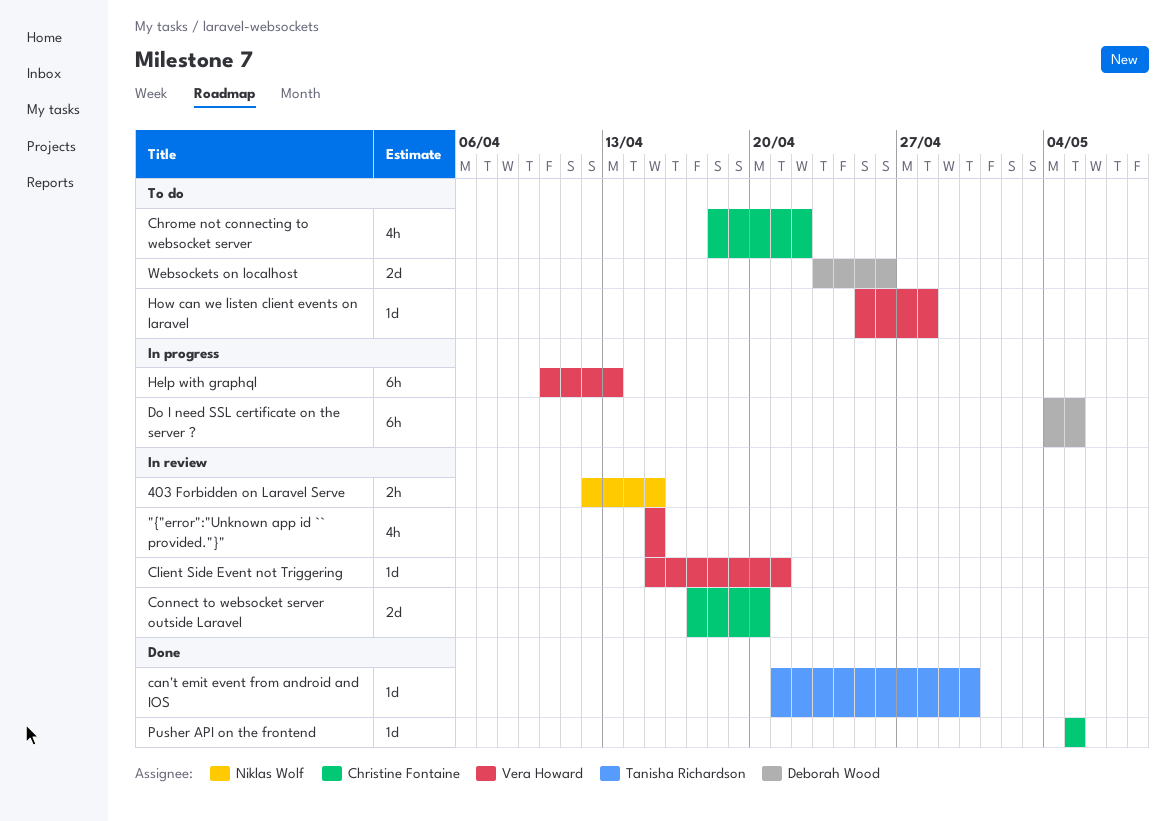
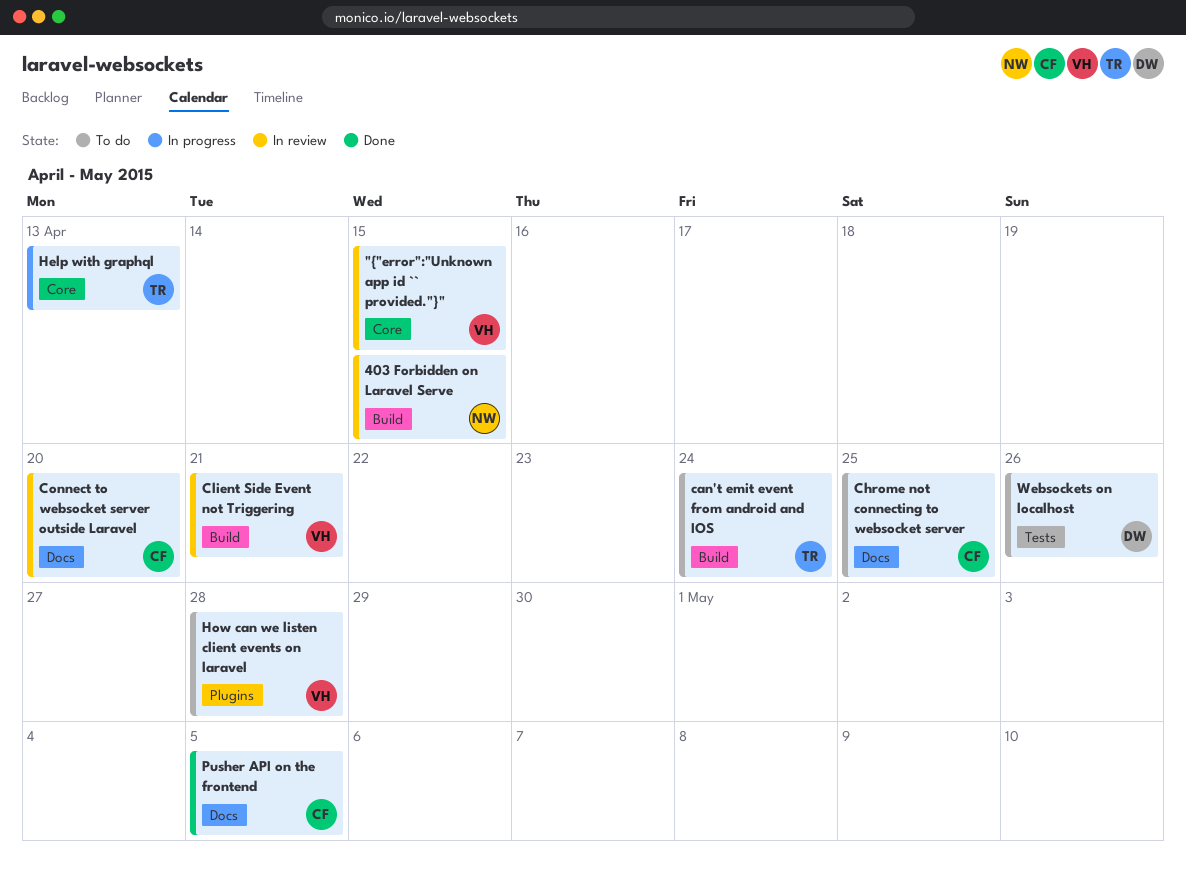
can't emit event from android and IOS, status: Done -> To do
can't emit event from android and IOS, due: Apr 30 -> Apr 24
Chrome not connecting to websocket server, due: Apr 22 -> Apr 25
Do I need SSL certificate on the server ?: present -> none
Help with graphql, owner: Vera Howard -> Tanisha Richardson

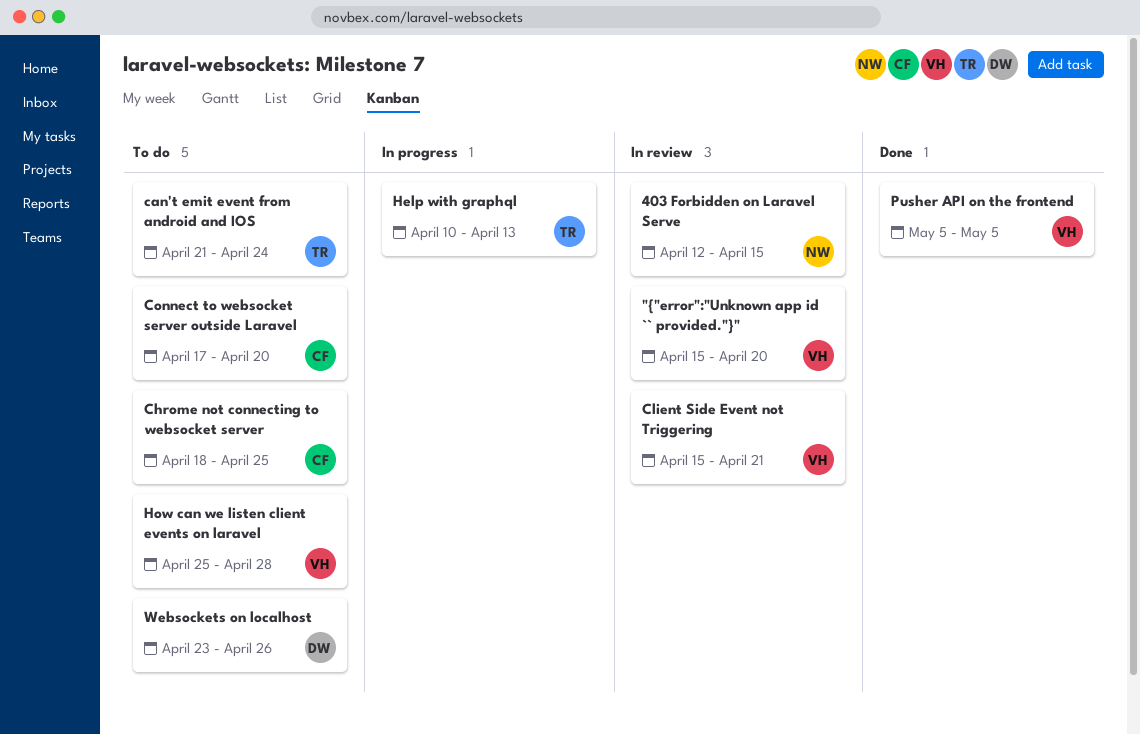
"{"error":"Unknown app id `` provided."}", due: Apr 15 -> Apr 20
Connect to websocket server outside Laravel, status: In review -> To do
Pusher API on the frontend, owner: CF -> VH

